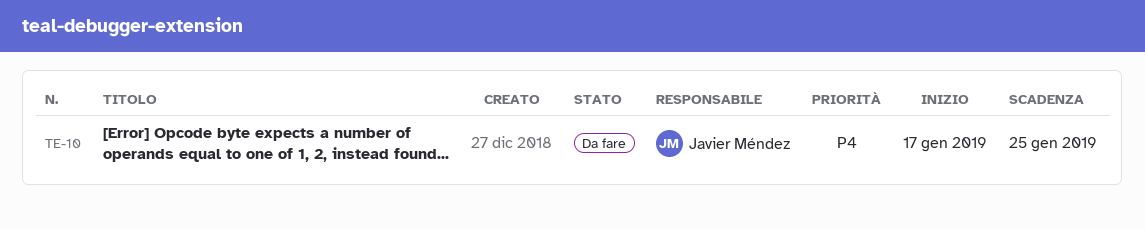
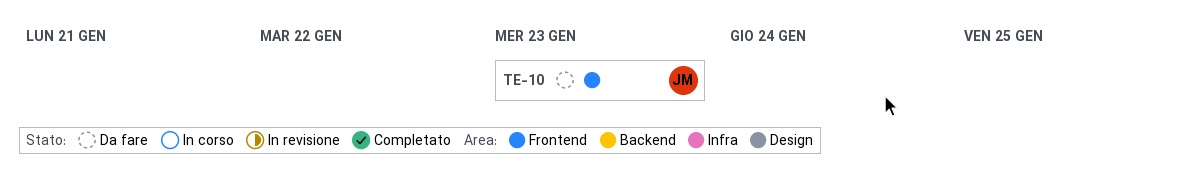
TE-10, due: Jan 25 -> Jan 23

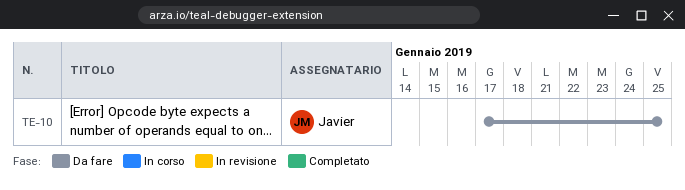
TE-10, due: Jan 23 -> Jan 25

